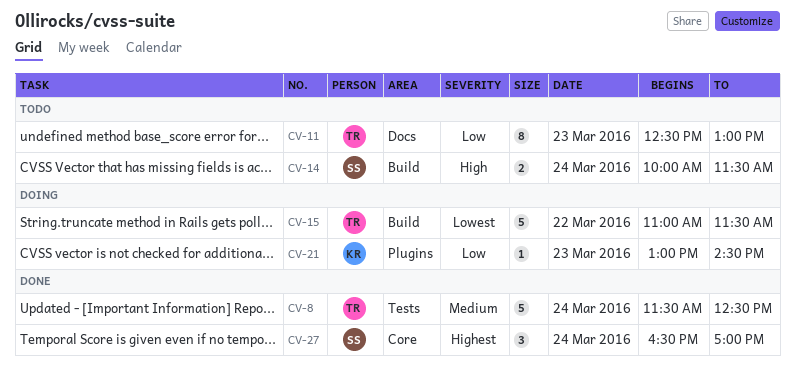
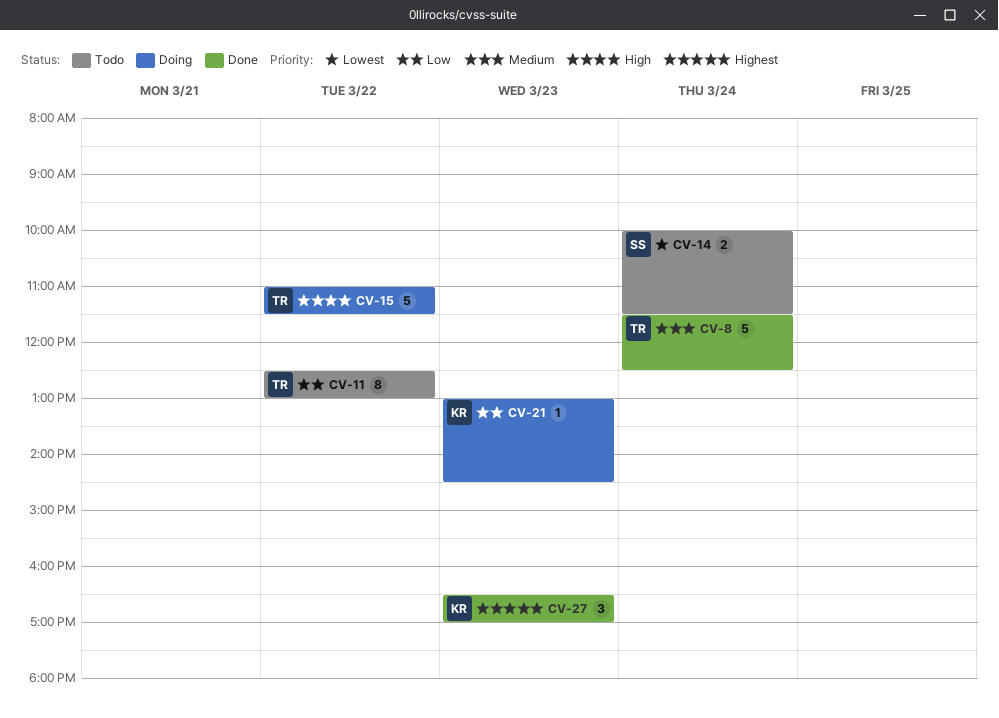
CV-11, day: Mar 23 -> Mar 22
CV-14, priority: High -> Lowest
CV-15, priority: Lowest -> High
CV-27, owner: SS -> KR
CV-27, day: Mar 24 -> Mar 23

